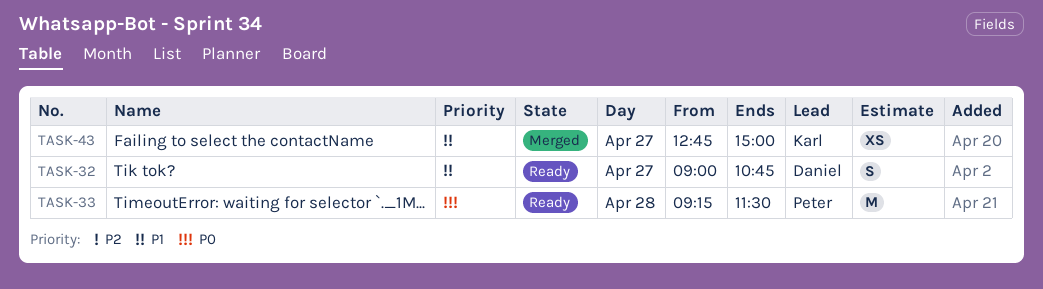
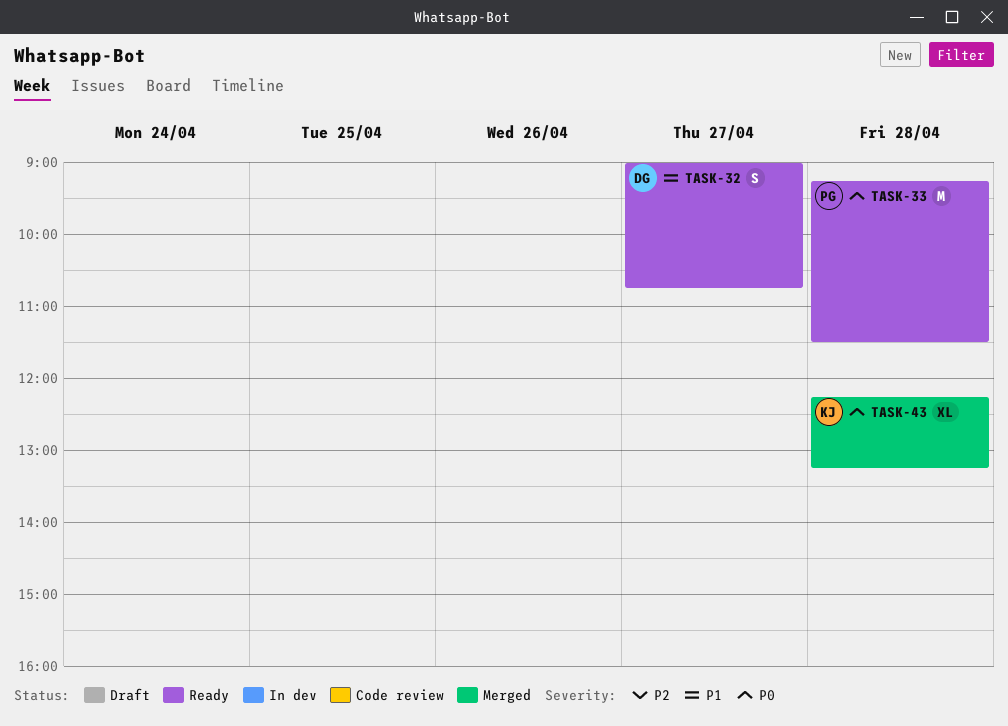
TASK-43, priority: P1 -> P0
TASK-43, estimate: XS -> XL
TASK-43, day: Apr 27 -> Apr 28
TASK-43, begins: 12:45 -> 12:15
TASK-43, ends: 15:00 -> 13:15

